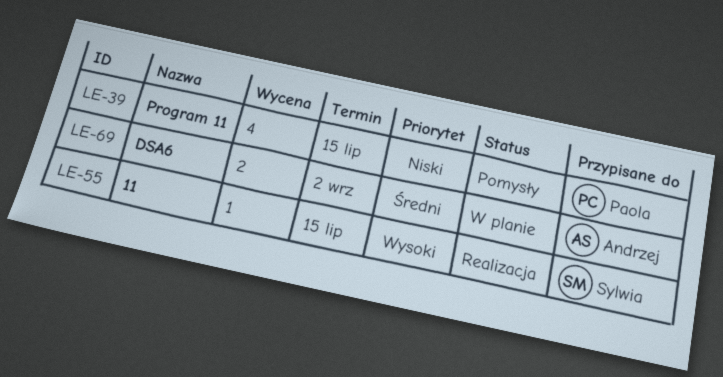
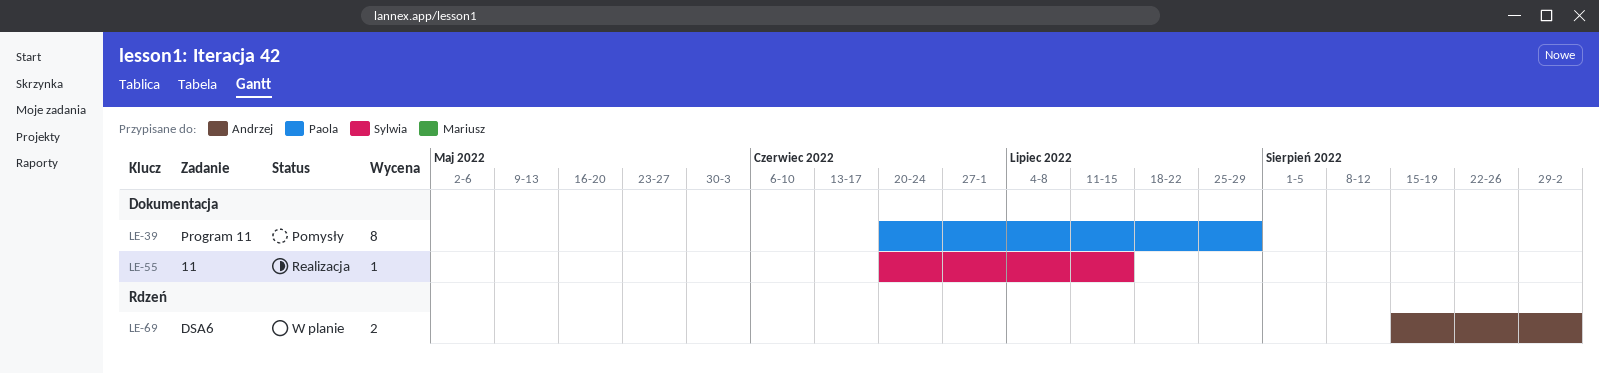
LE-39, estimate: 4 -> 8
LE-39, due: Jul 15 -> Jul 29

